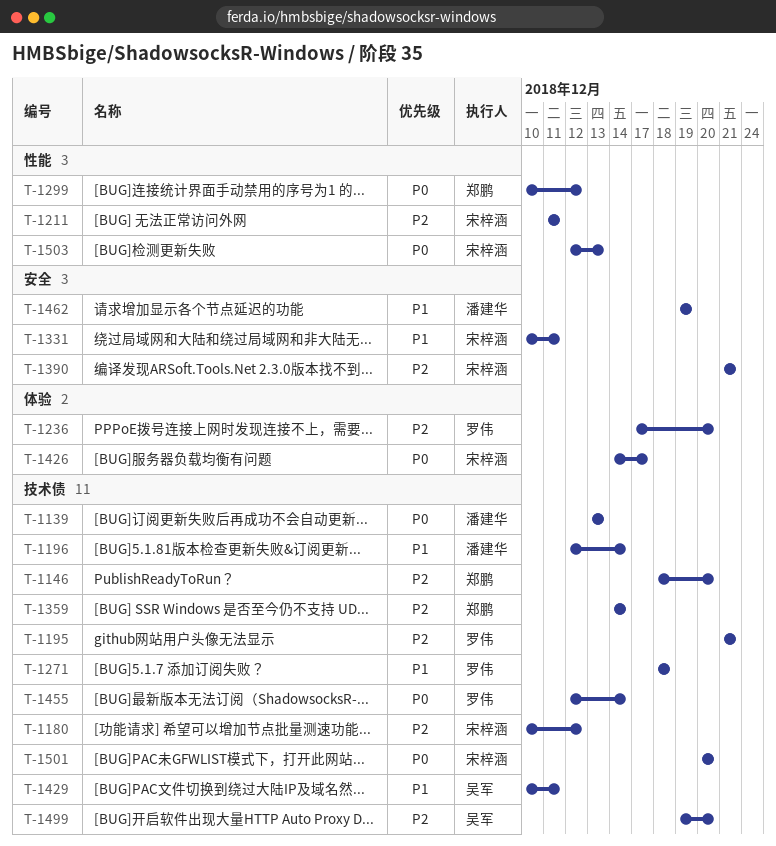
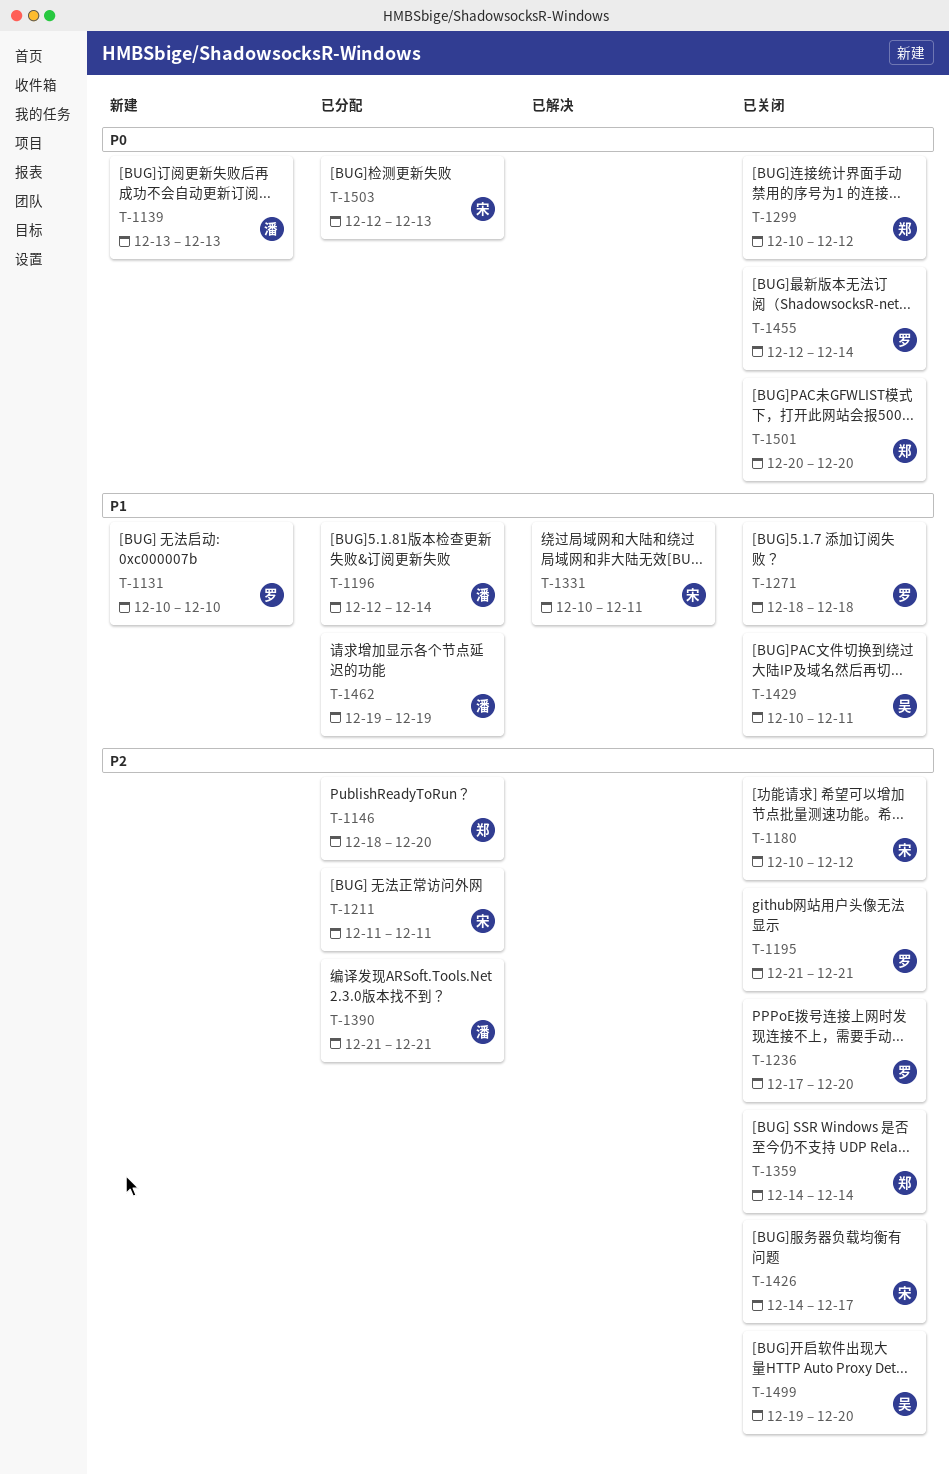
T-1131: none -> present
T-1390, owner: 宋梓涵 -> 潘建华
T-1426, priority: P0 -> P2
T-1501, owner: 宋梓涵 -> 郑鹏

